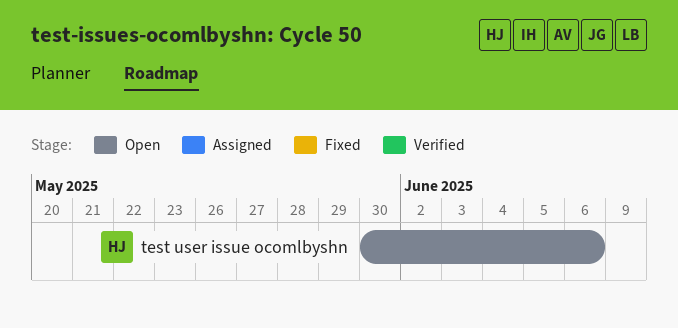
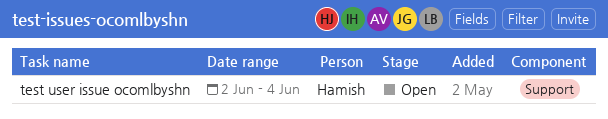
test user issue ocomlbyshn, start: May 30 -> Jun 2
test user issue ocomlbyshn, due: Jun 6 -> Jun 4

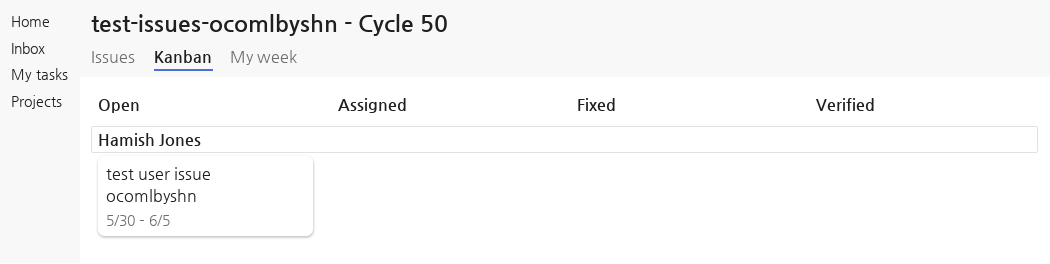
test user issue ocomlbyshn, start: Jun 2 -> May 30
test user issue ocomlbyshn, due: Jun 4 -> Jun 5

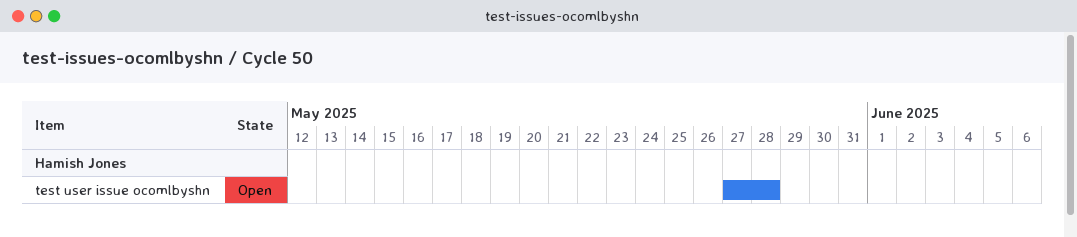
test user issue ocomlbyshn, start: May 30 -> May 27
test user issue ocomlbyshn, due: Jun 5 -> May 28

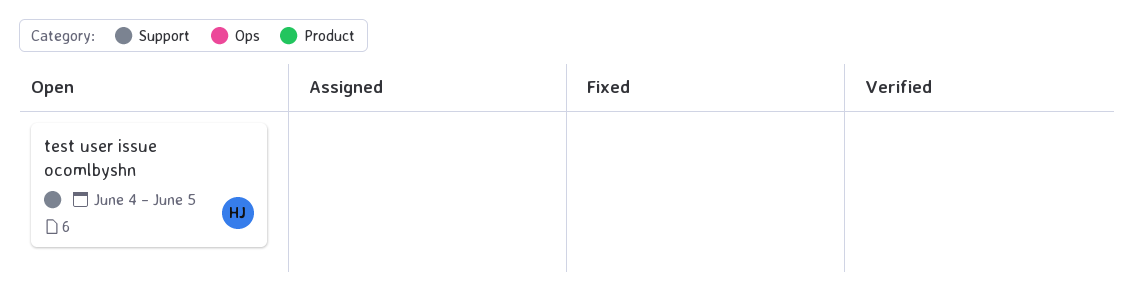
test user issue ocomlbyshn, start: May 27 -> Jun 4
test user issue ocomlbyshn, due: May 28 -> Jun 5

